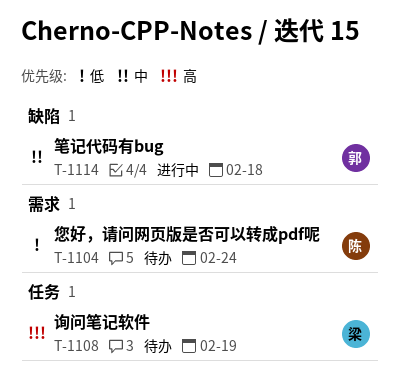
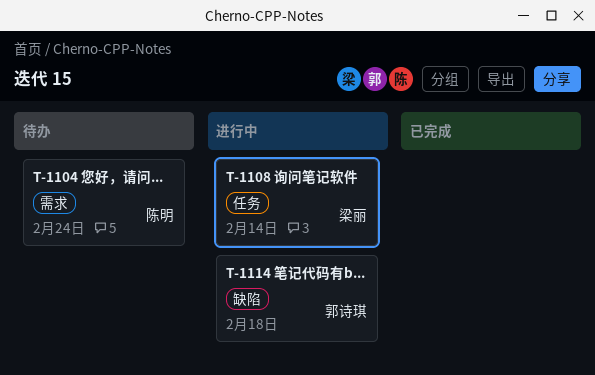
T-1108, status: 待办 -> 进行中
T-1108, due: Feb 19 -> Feb 14

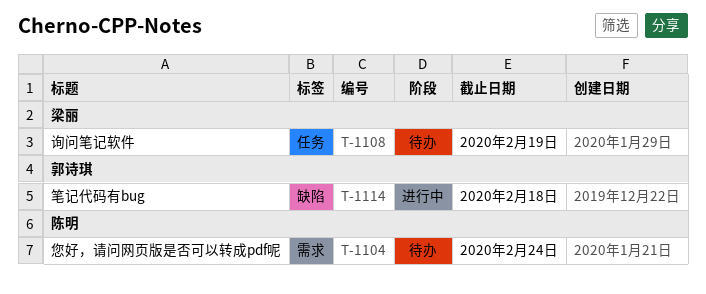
T-1108, status: 进行中 -> 待办
T-1108, due: Feb 14 -> Feb 19

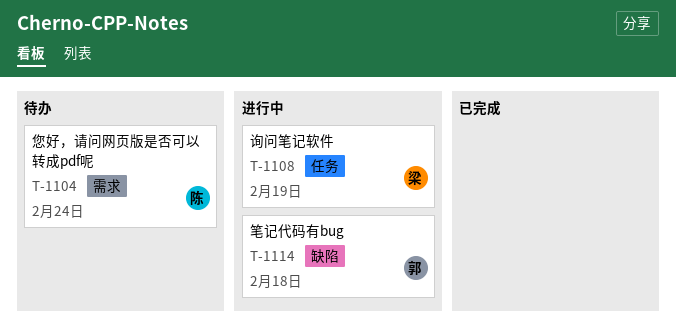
T-1108, status: 待办 -> 进行中

